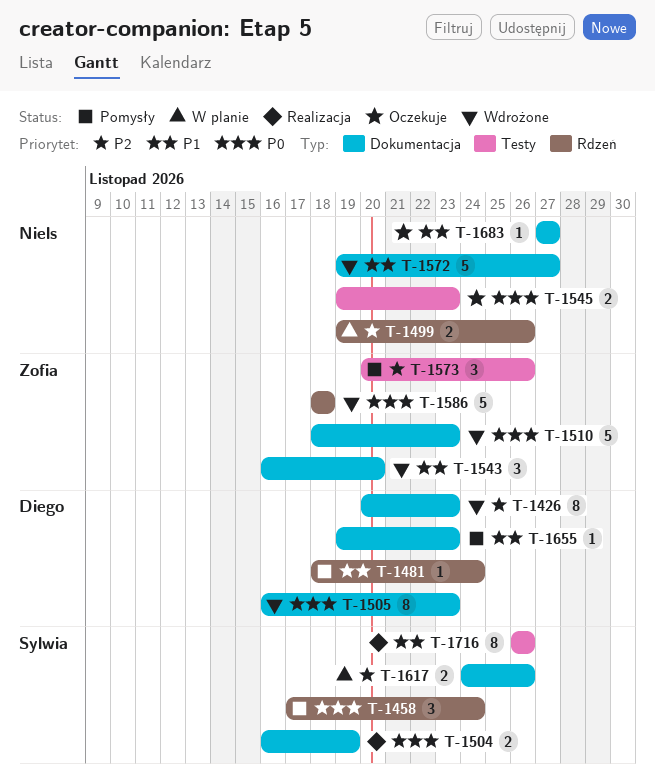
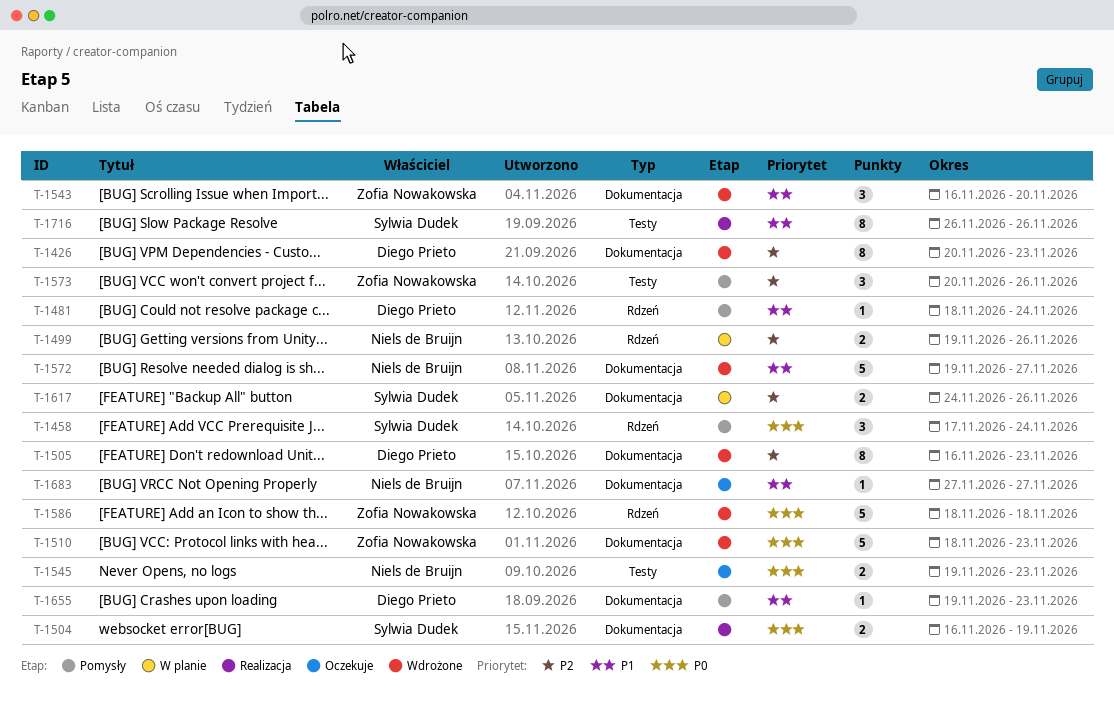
T-1505, priority: P0 -> P2

